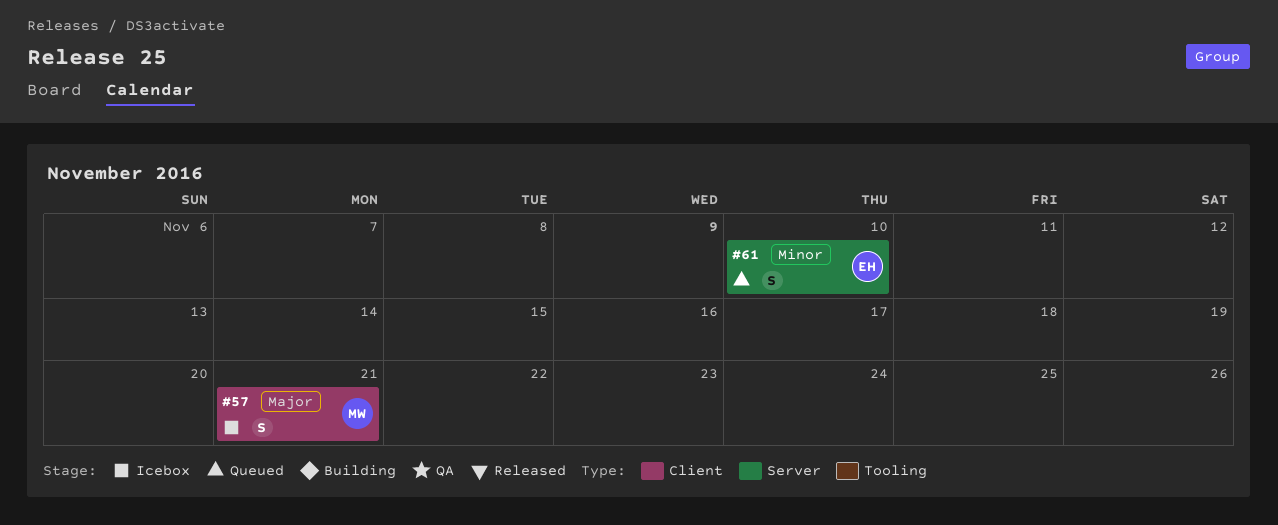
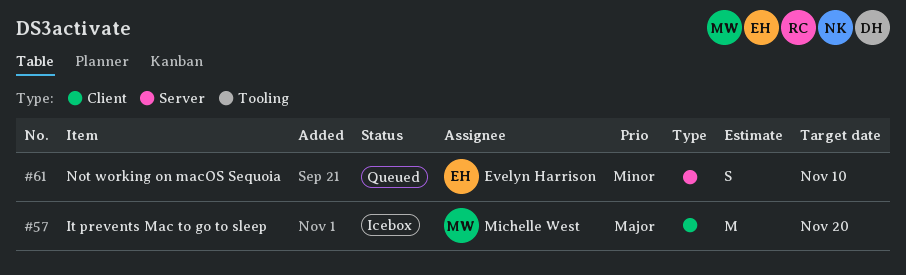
#57, estimate: S -> M
#57, due: Nov 21 -> Nov 20

